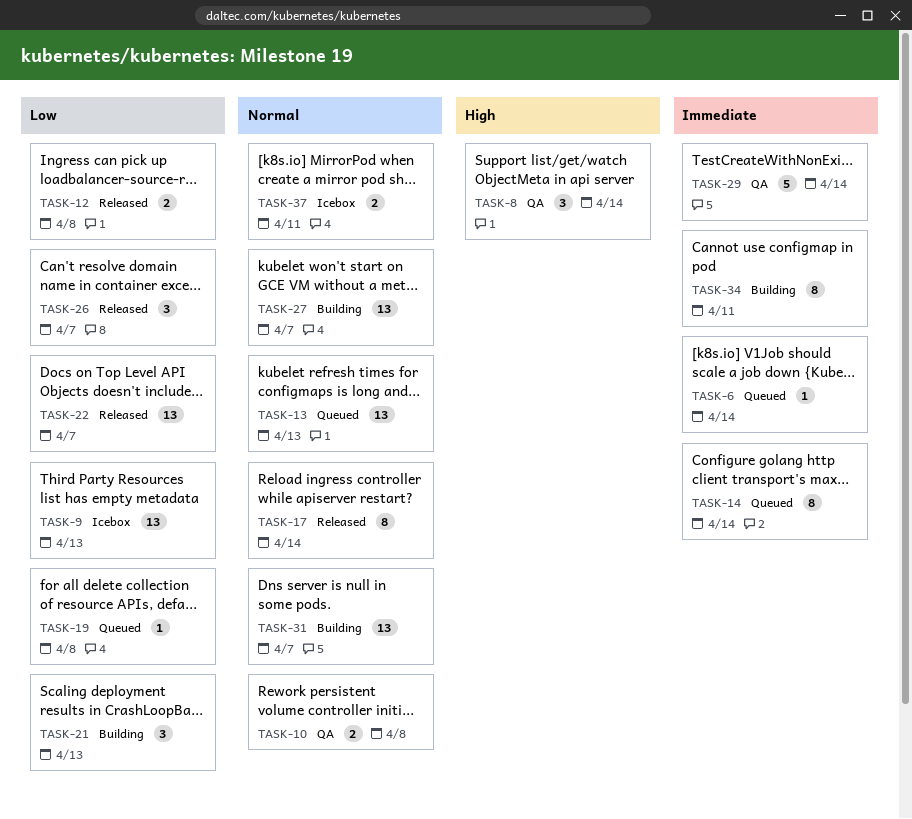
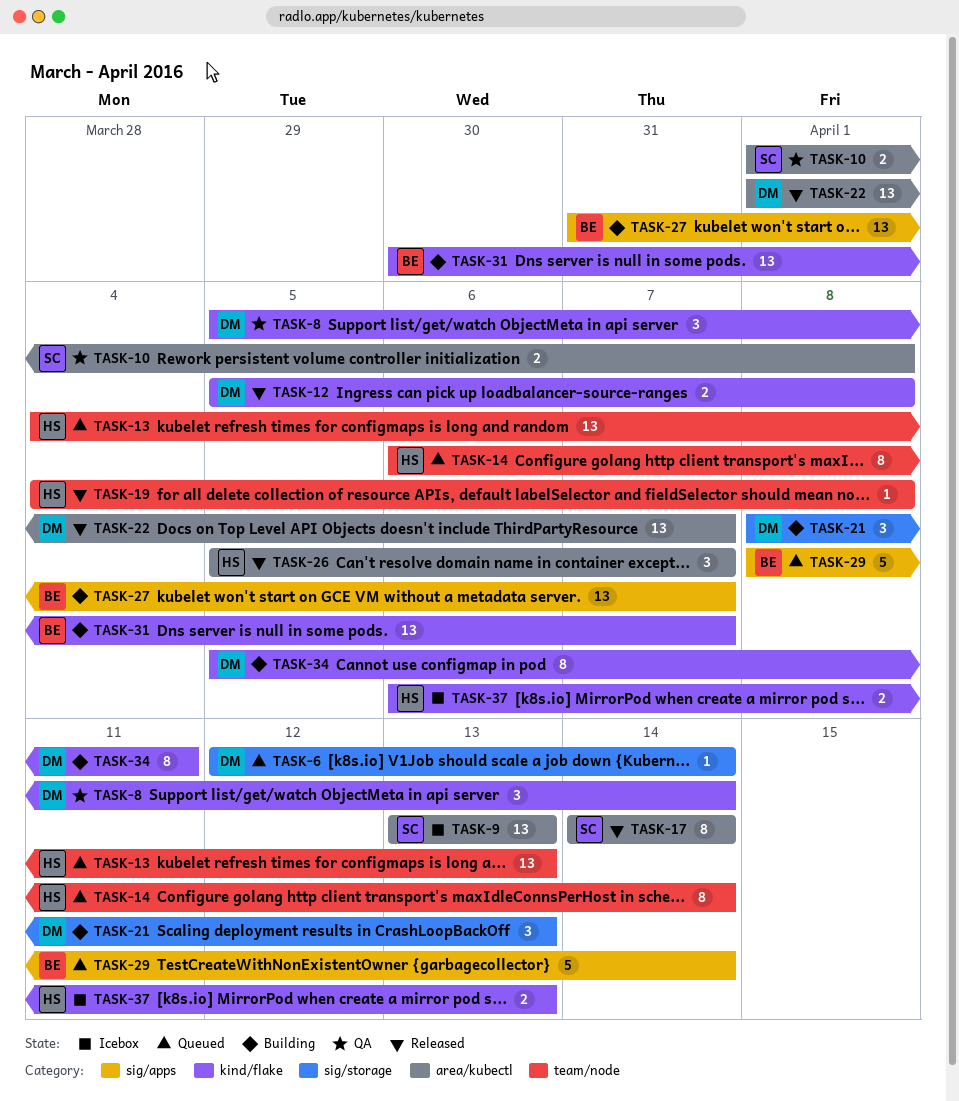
TASK-19, status: Queued -> Released
TASK-29, status: QA -> Queued
TASK-37, due: Apr 11 -> Apr 13

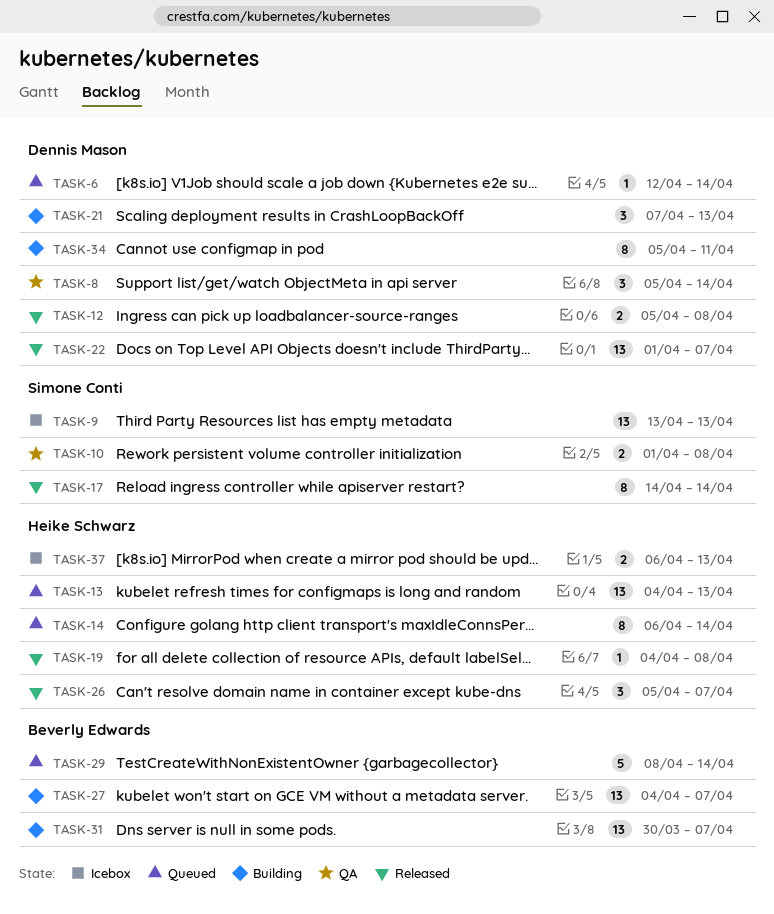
TASK-21, start: Apr 8 -> Apr 7
TASK-27, start: Mar 31 -> Apr 4

